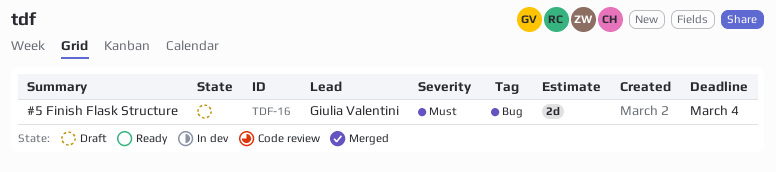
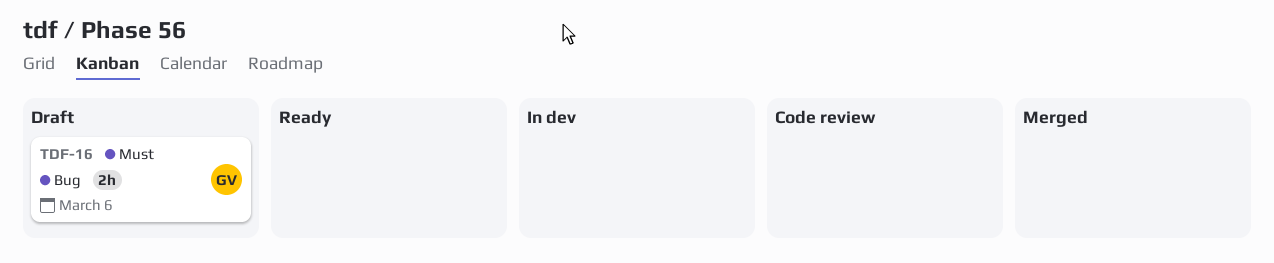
TDF-16, estimate: 2d -> 2h
TDF-16, due: Mar 4 -> Mar 6

